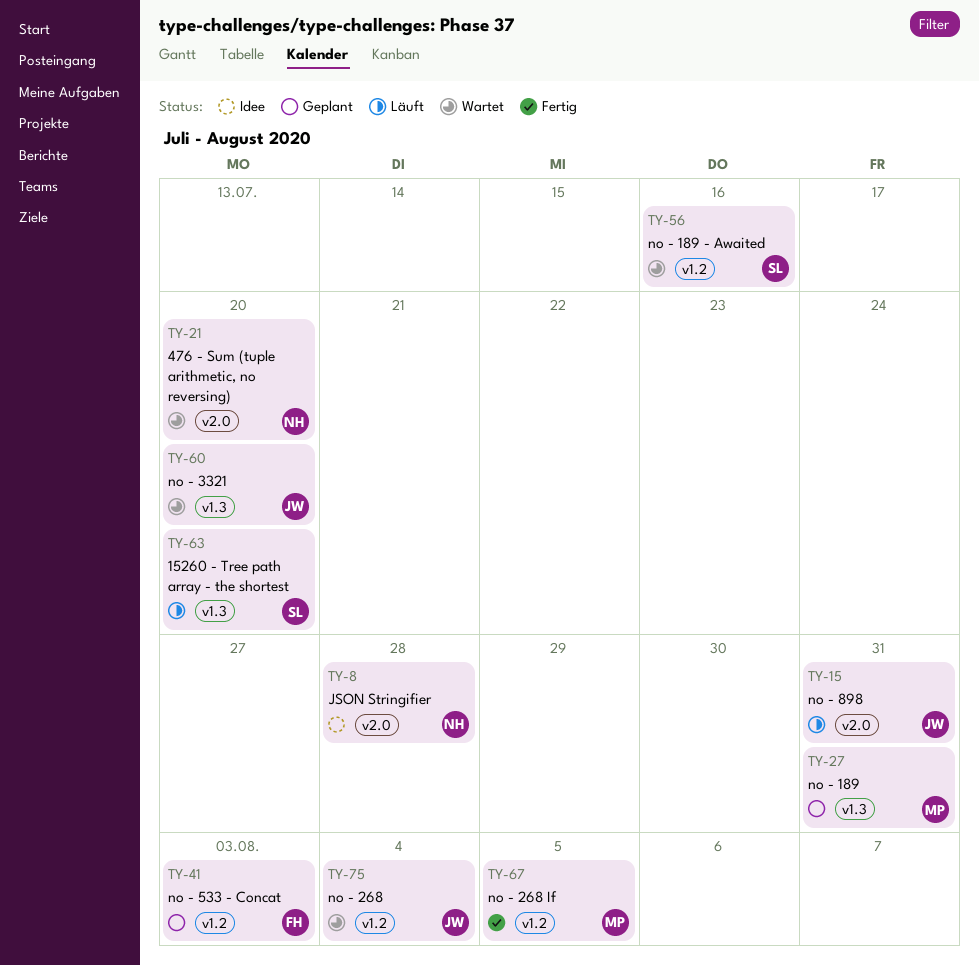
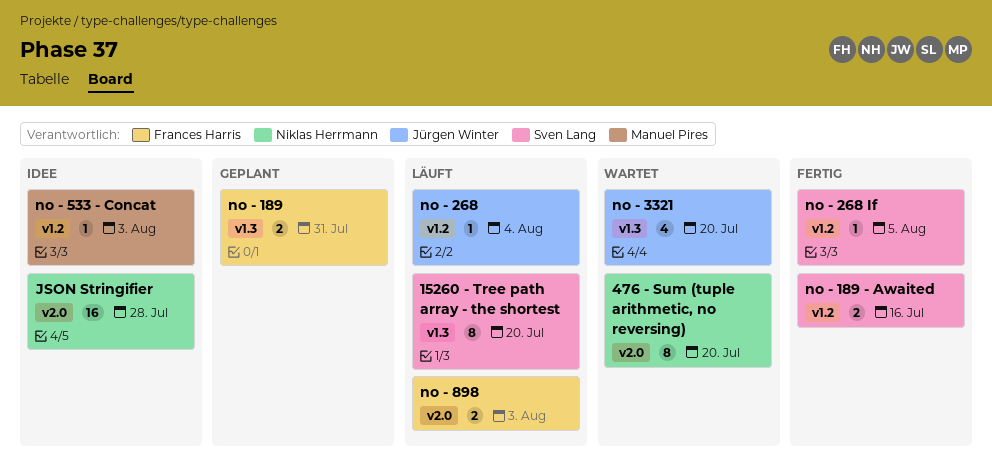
no - 189, owner: Manuel Pires -> Frances Harris
no - 189 - Awaited, status: Wartet -> Fertig
no - 268, status: Wartet -> Läuft
no - 268 If, owner: Manuel Pires -> Sven Lang
no - 533 - Concat, status: Geplant -> Idee
no - 533 - Concat, owner: Frances Harris -> Manuel Pires
no - 898, owner: Jürgen Winter -> Frances Harris
no - 898, due: Jul 31 -> Aug 3

